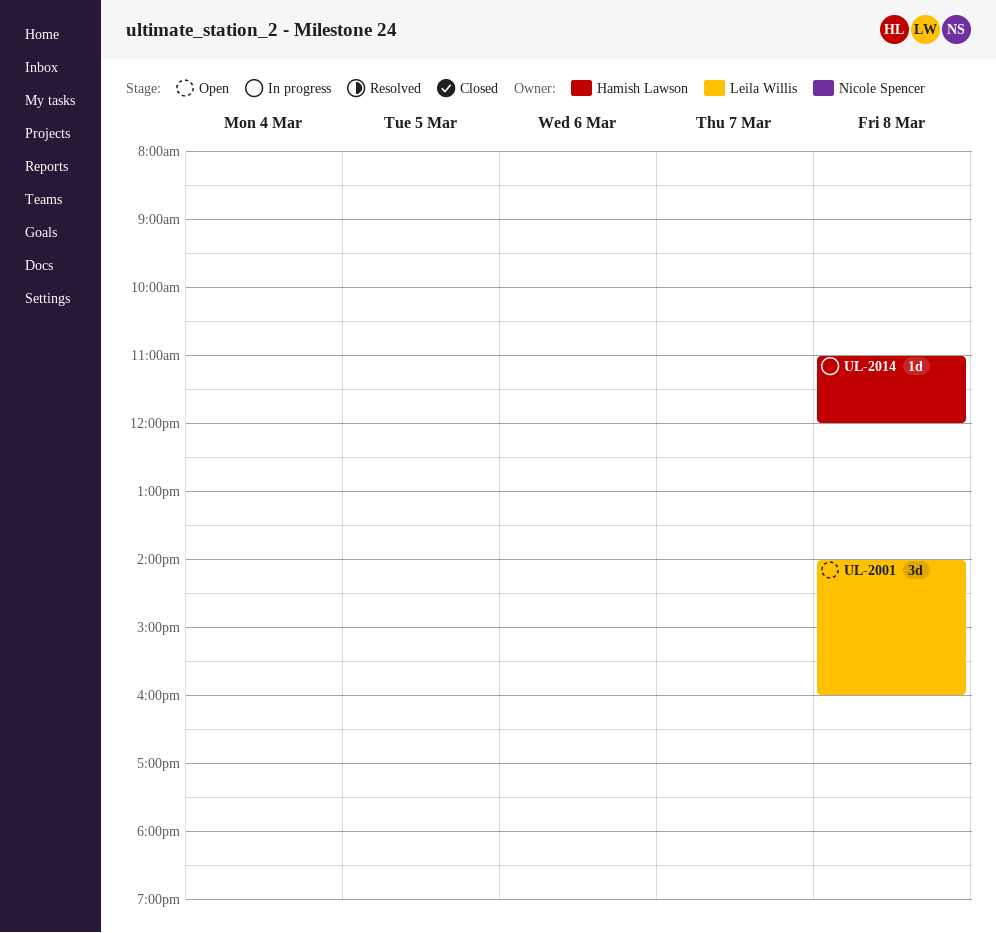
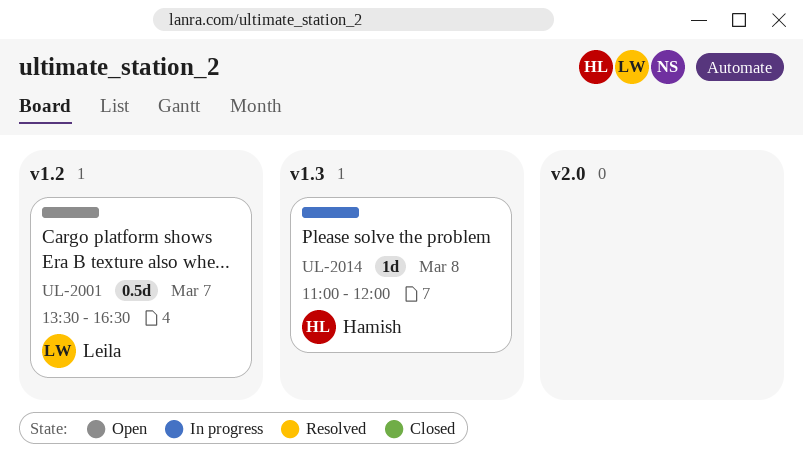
UL-2001, estimate: 3d -> 0.5d
UL-2001, day: Mar 8 -> Mar 7
UL-2001, begins: 14:00 -> 13:30
UL-2001, ends: 16:00 -> 16:30

